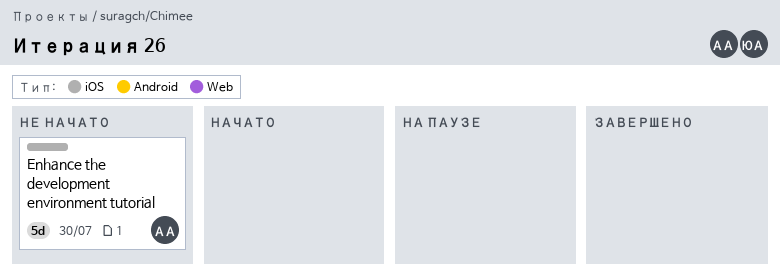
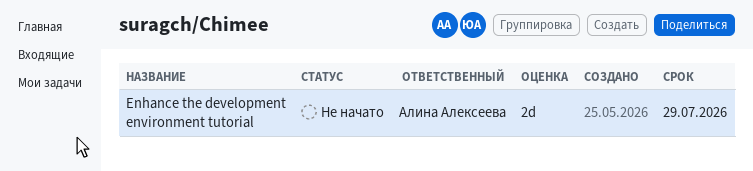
Enhance the development environment tutorial, estimate: 5d -> 2d
Enhance the development environment tutorial, due: Jul 30 -> Jul 29

